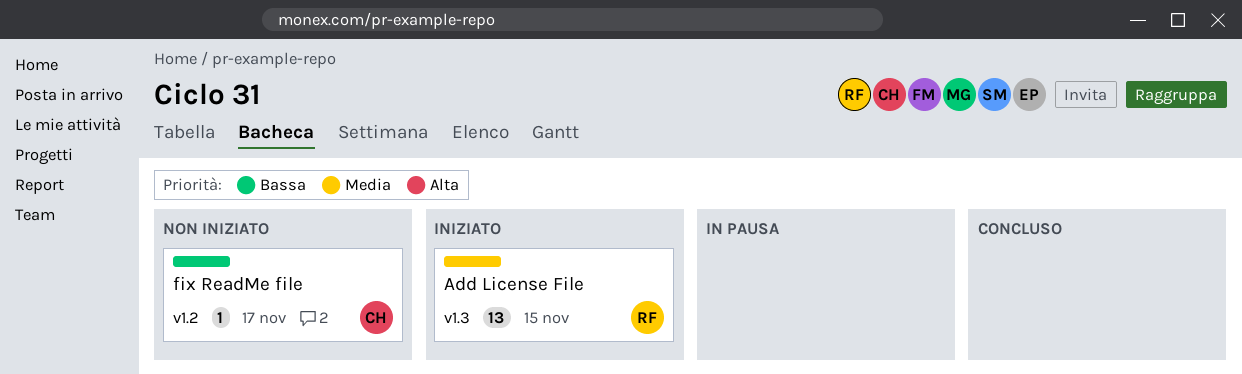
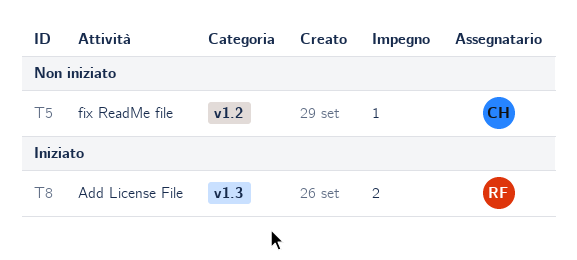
Add License File, estimate: 13 -> 2

